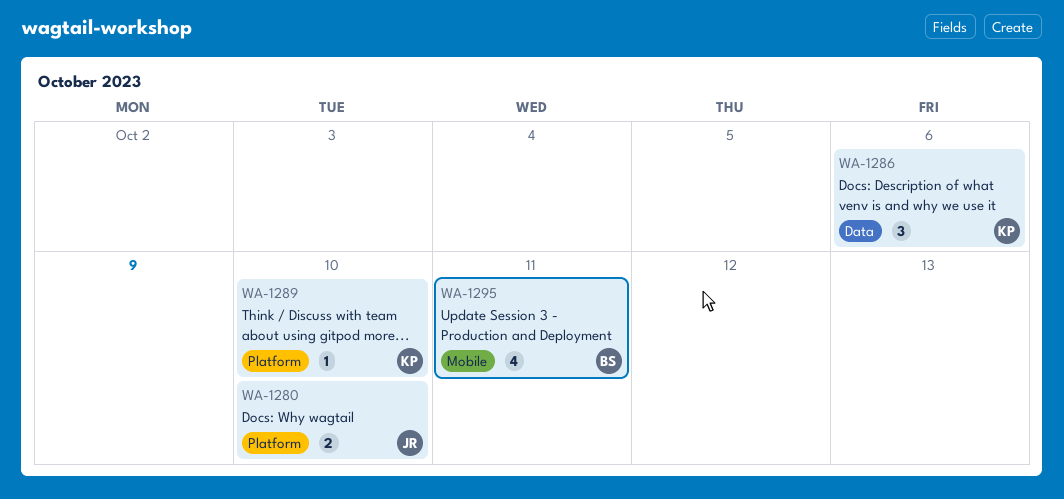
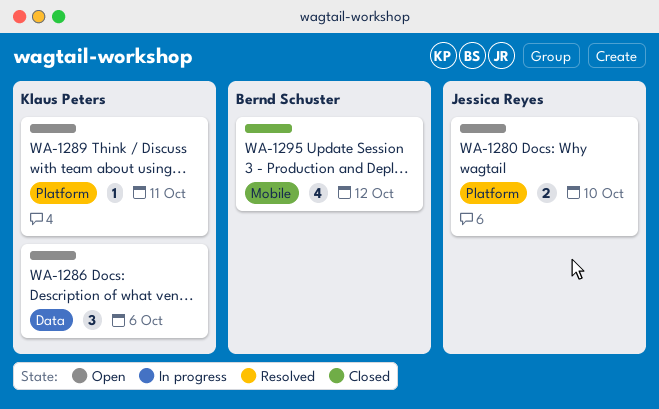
WA-1289, due: Oct 10 -> Oct 11
WA-1295, due: Oct 11 -> Oct 12

